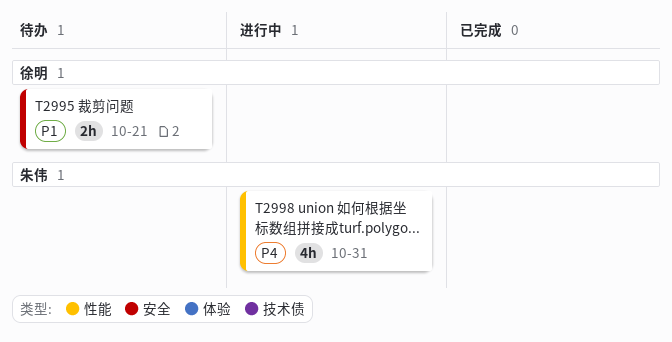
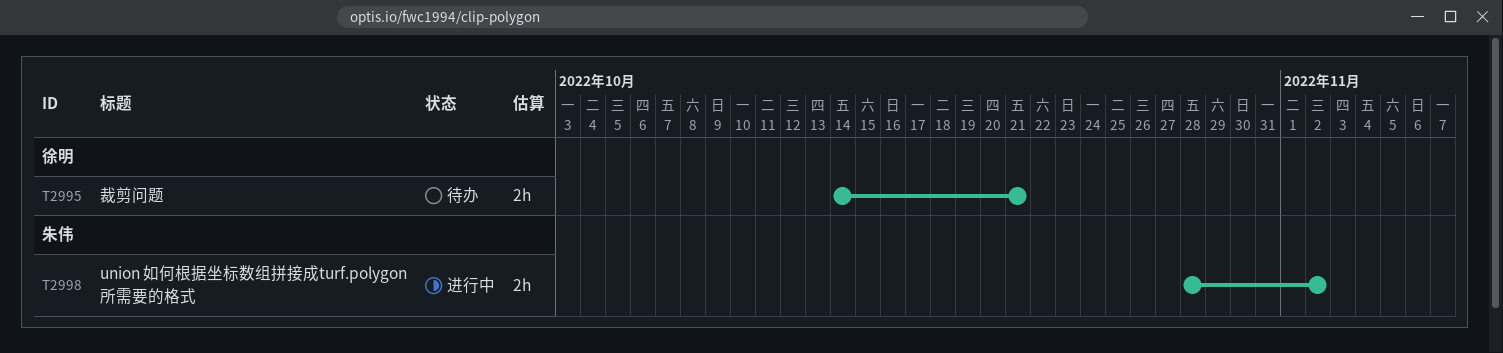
T2998, estimate: 4h -> 2h
T2998, due: Oct 31 -> Nov 2

